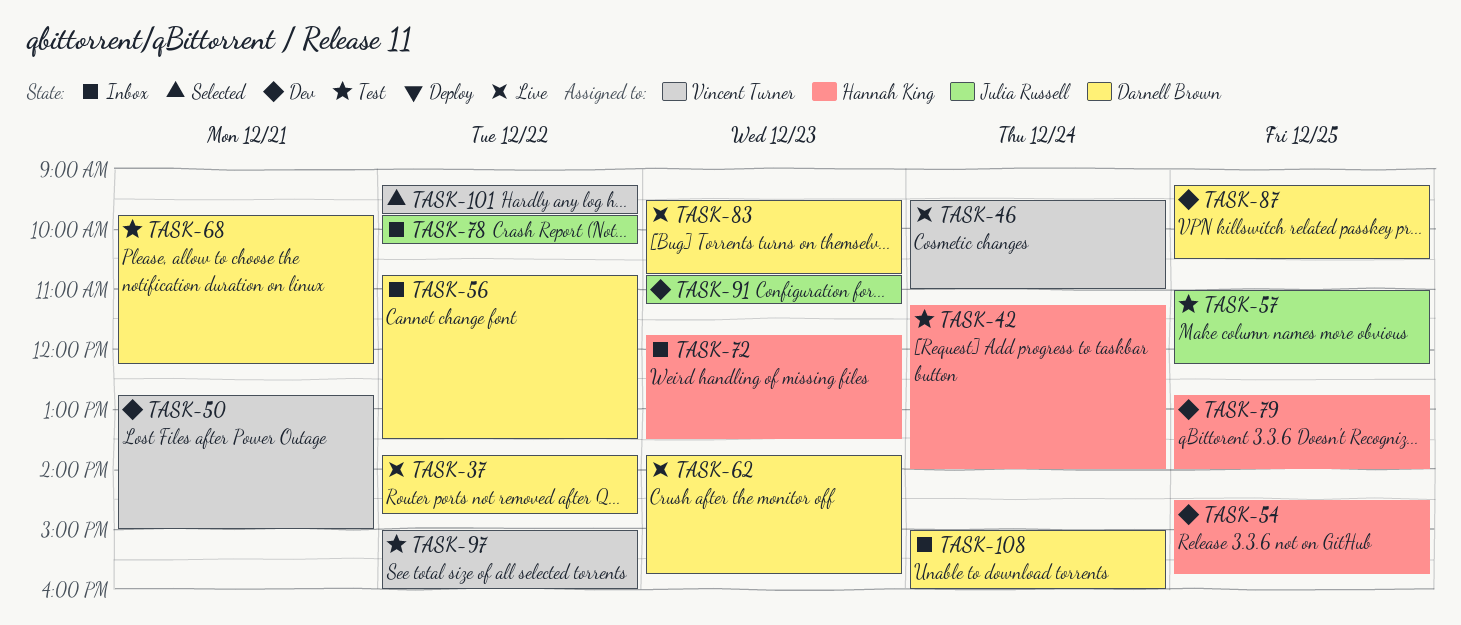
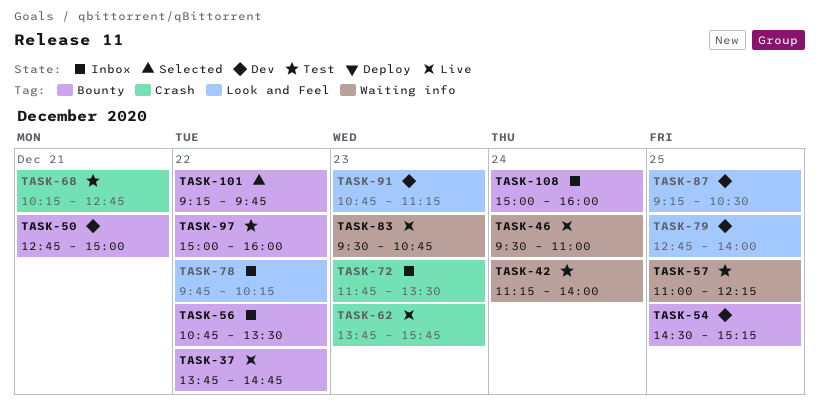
TASK-54, ends: 15:45 -> 15:15
TASK-68, begins: 09:45 -> 10:15
TASK-68, ends: 12:15 -> 12:45

